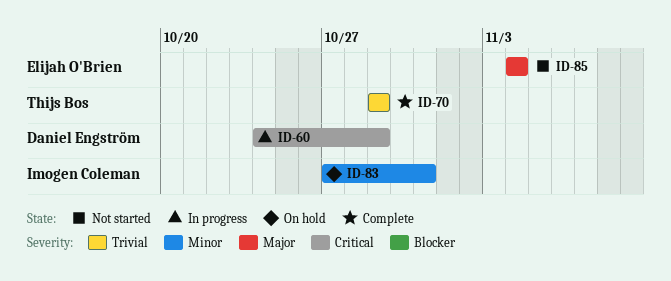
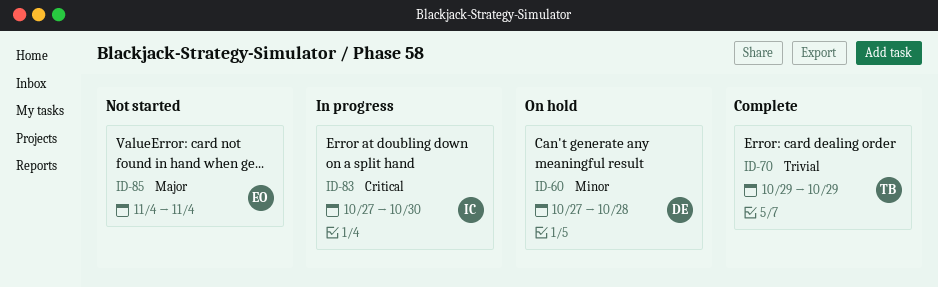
ID-60, status: In progress -> On hold
ID-60, priority: Critical -> Minor
ID-60, start: Oct 24 -> Oct 27
ID-60, due: Oct 29 -> Oct 28
ID-83, status: On hold -> In progress
ID-83, priority: Minor -> Critical
ID-83, due: Oct 31 -> Oct 30

